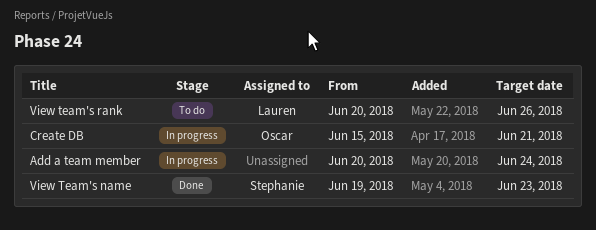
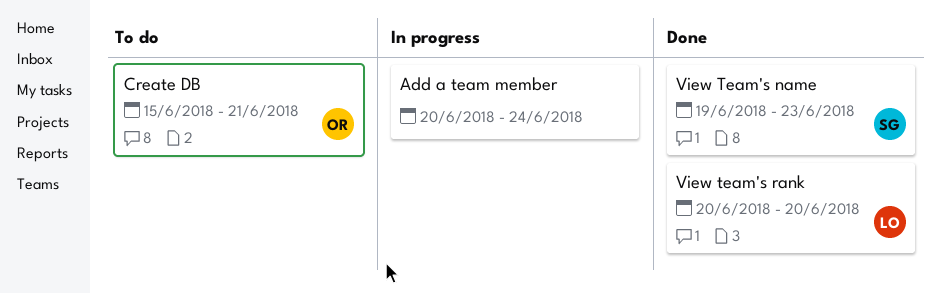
Create DB, status: In progress -> To do
View team's rank, status: To do -> Done
View team's rank, due: Jun 26 -> Jun 20

